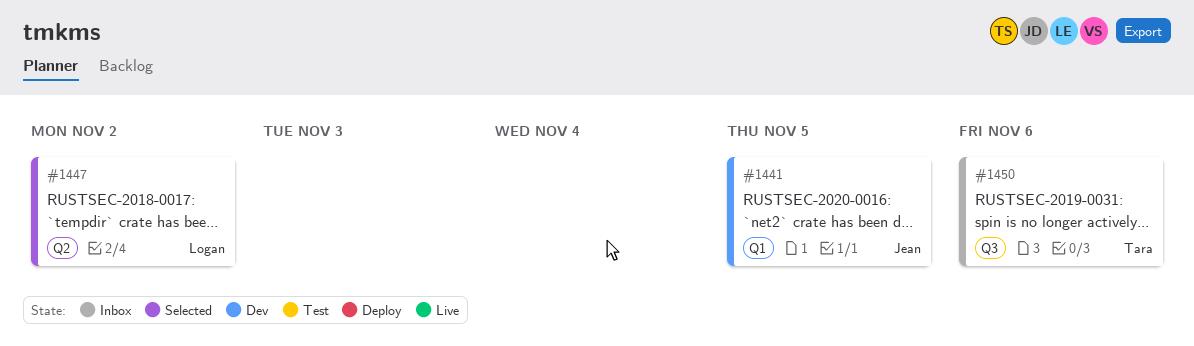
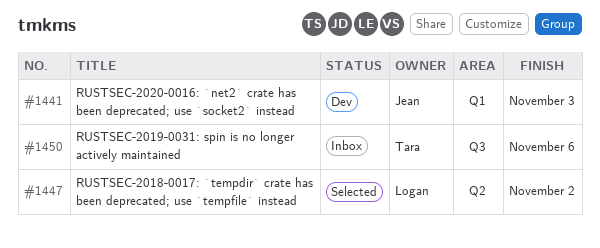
#1441, due: Nov 5 -> Nov 3

